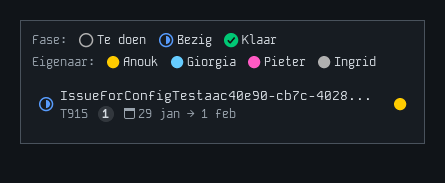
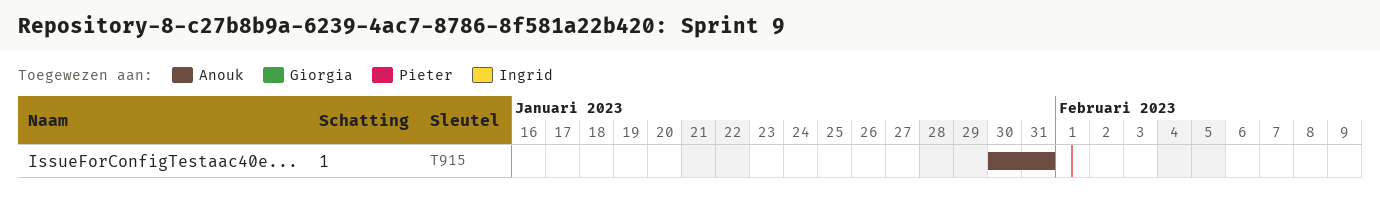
T915, start: Jan 29 -> Jan 30
T915, due: Feb 1 -> Jan 31

